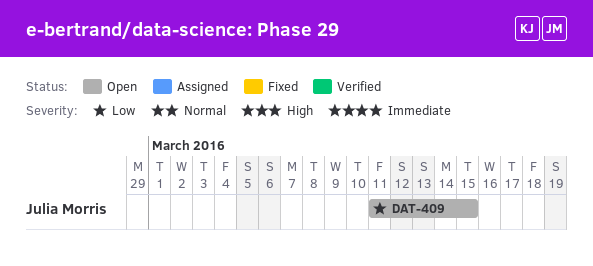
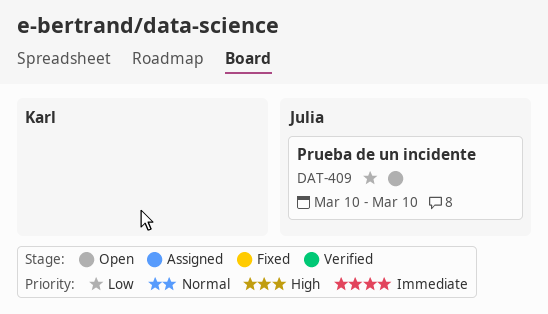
DAT-409, start: Mar 11 -> Mar 10
DAT-409, due: Mar 15 -> Mar 10

